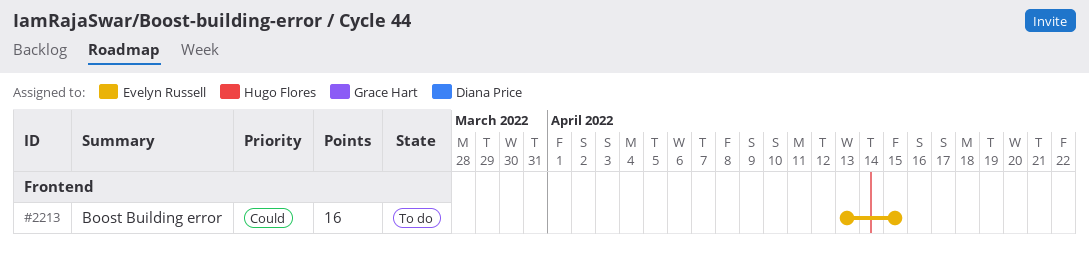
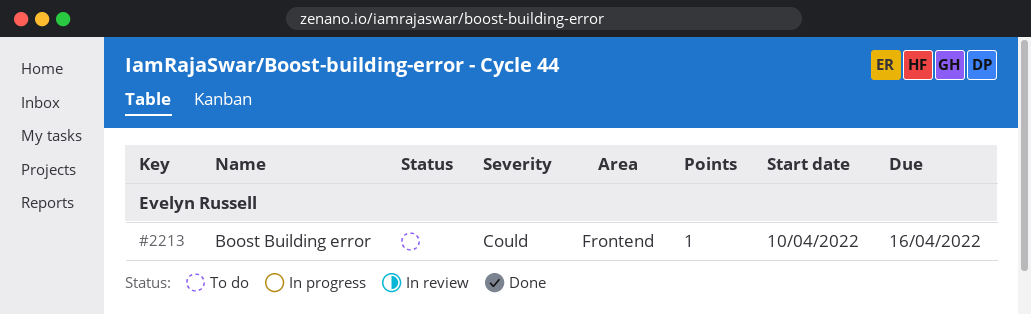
#2213, estimate: 16 -> 1
#2213, start: Apr 13 -> Apr 10
#2213, due: Apr 15 -> Apr 16

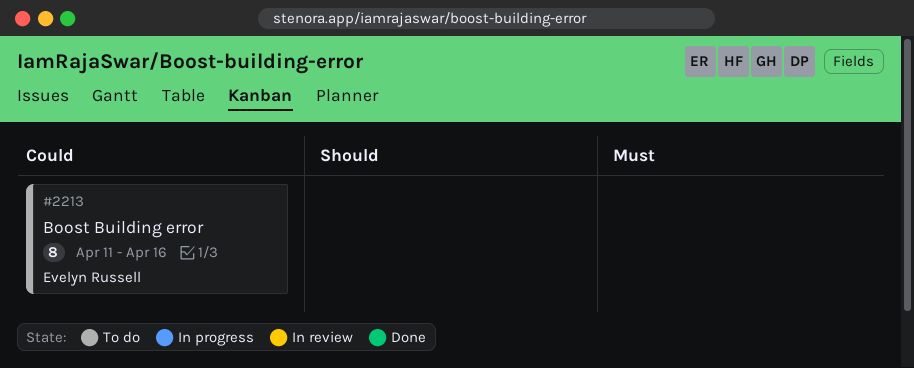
#2213, estimate: 1 -> 8
#2213, start: Apr 10 -> Apr 11

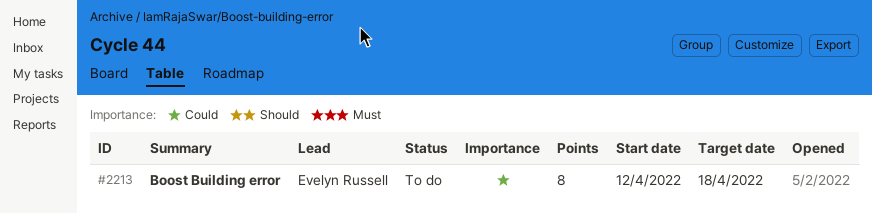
#2213, start: Apr 11 -> Apr 12
#2213, due: Apr 16 -> Apr 18

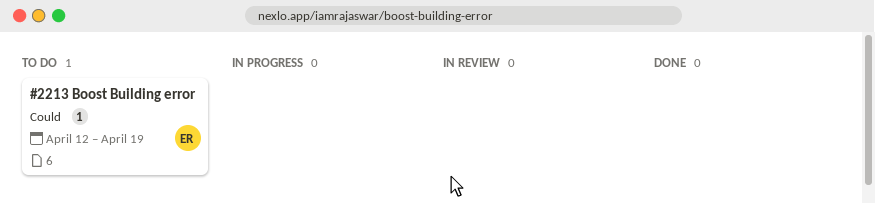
#2213, estimate: 8 -> 1
#2213, due: Apr 18 -> Apr 19

